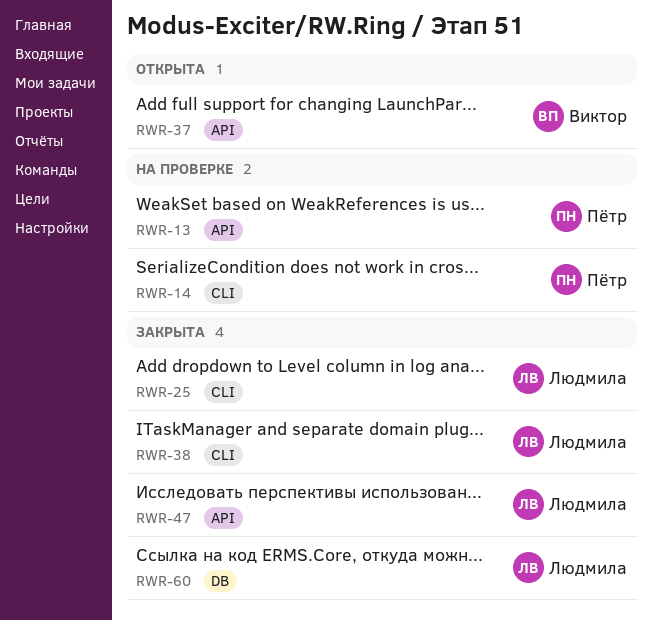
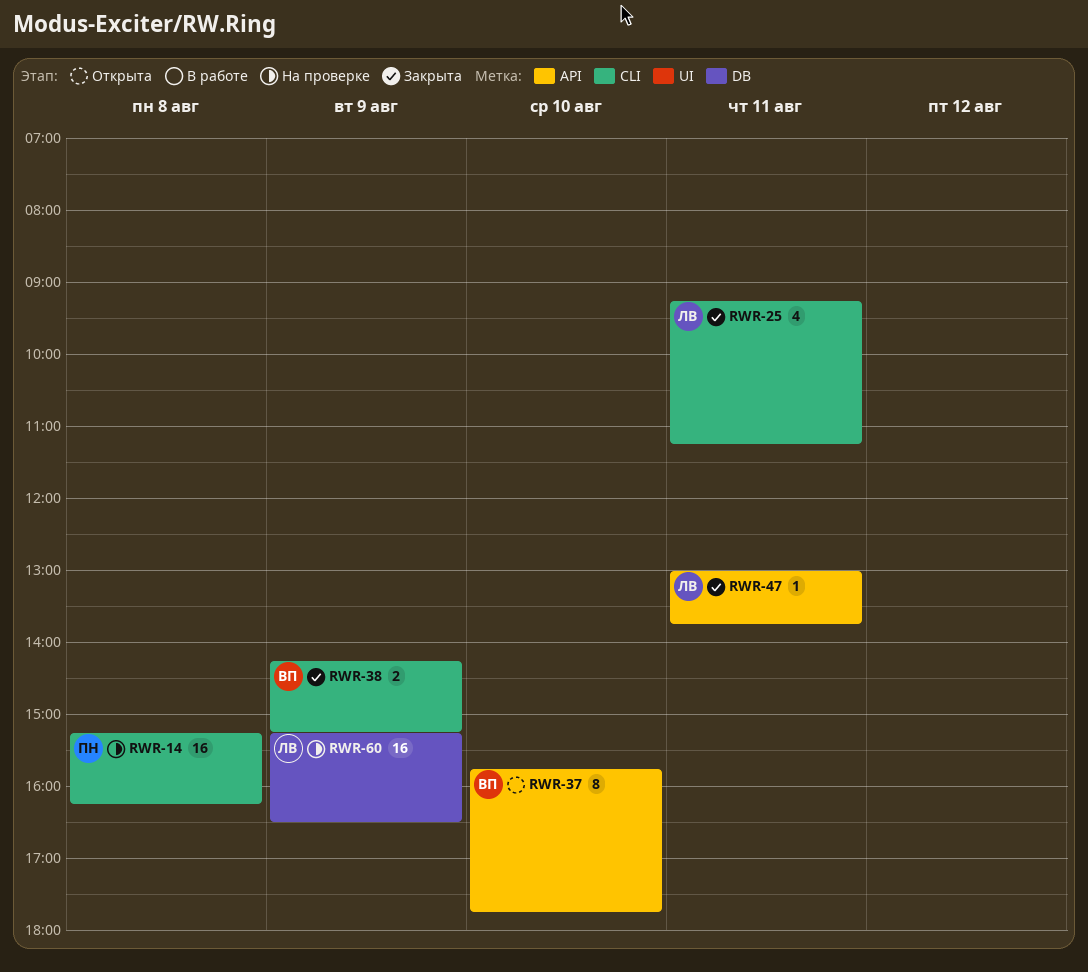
RWR-13: present -> none
RWR-38, owner: Людмила -> Виктор
RWR-60, status: Закрыта -> На проверке

